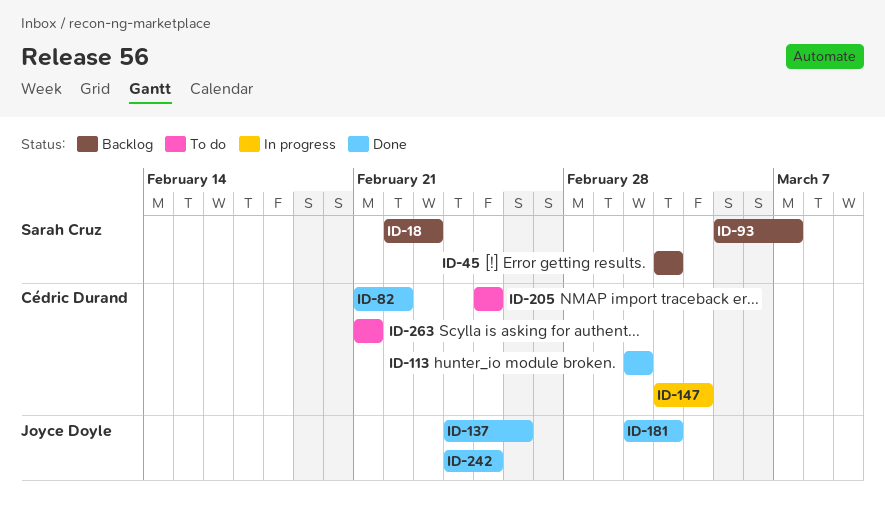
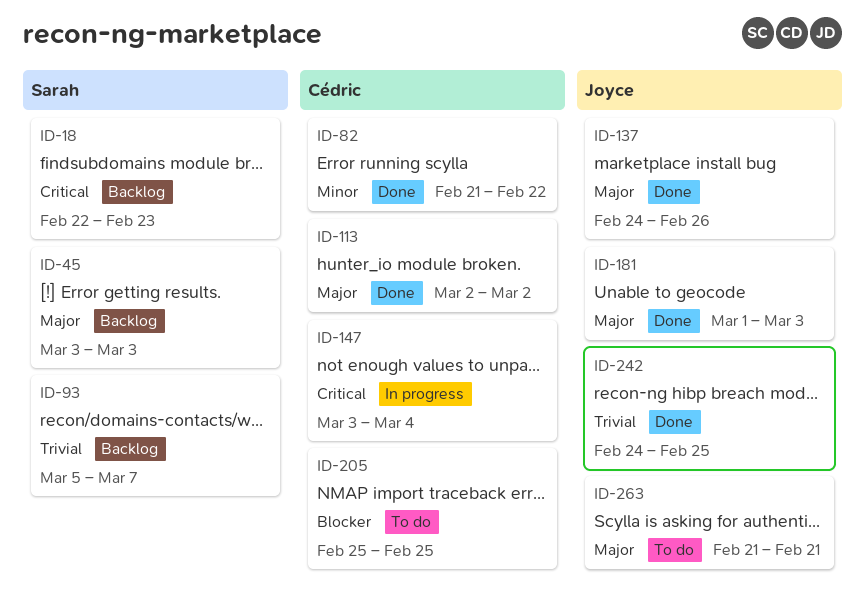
ID-181, start: Mar 2 -> Mar 1
ID-263, owner: Cédric Durand -> Joyce Doyle

